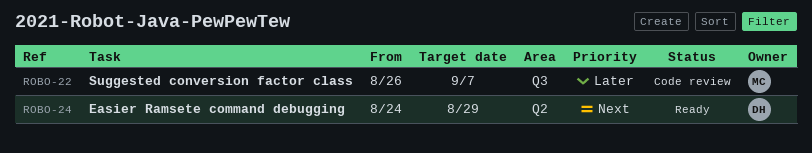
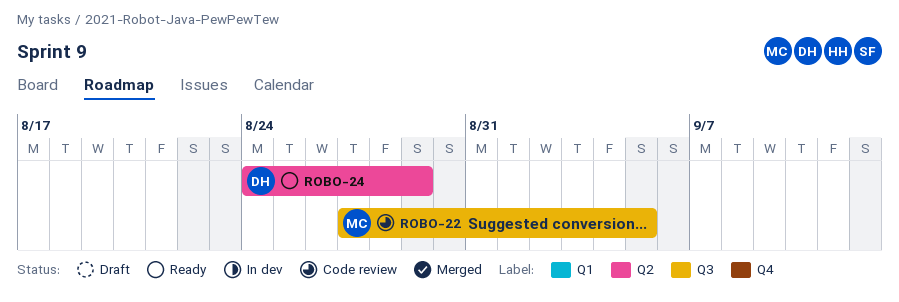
ROBO-22, start: Aug 26 -> Aug 27
ROBO-22, due: Sep 7 -> Sep 5

